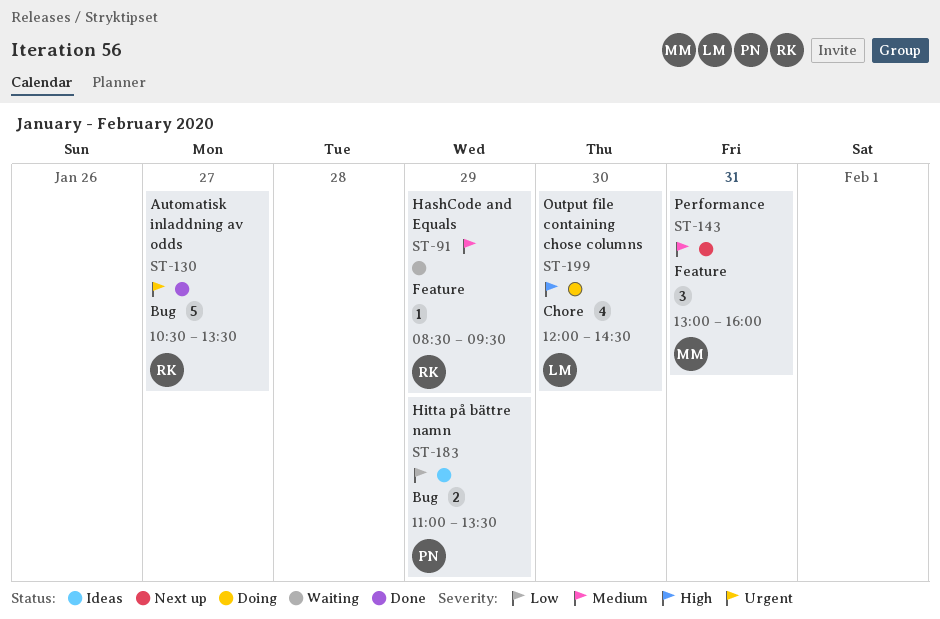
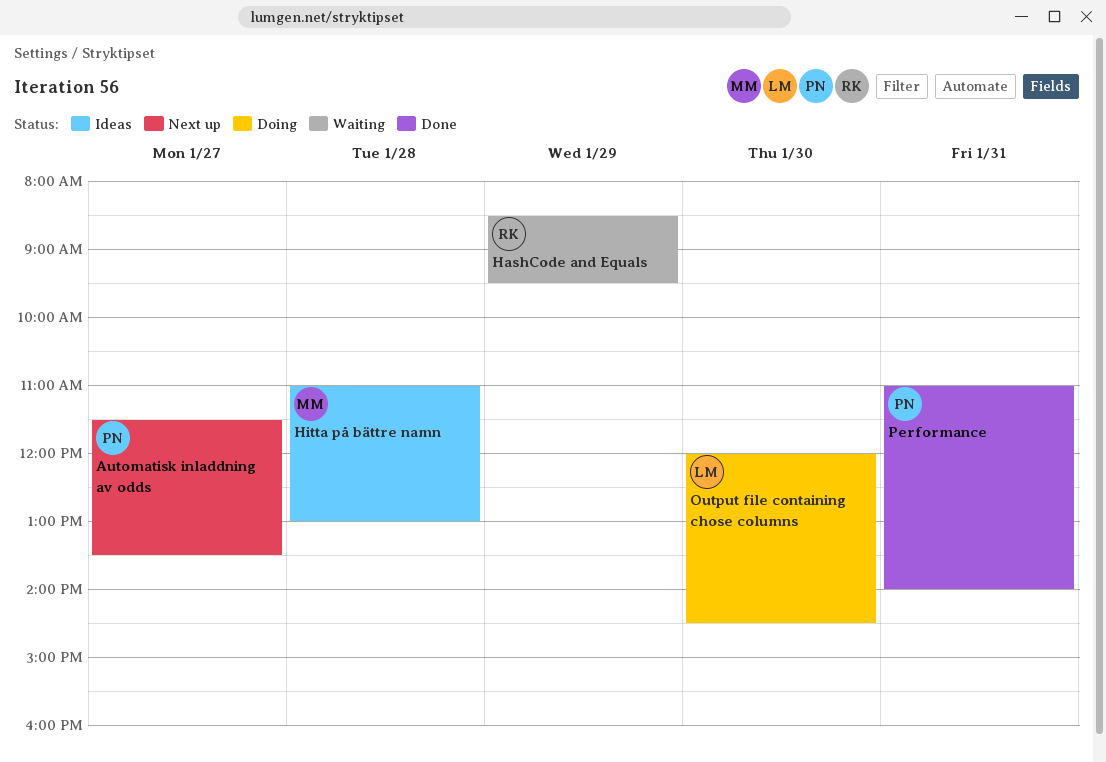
Automatisk inladdning av odds, status: Done -> Next up
Automatisk inladdning av odds, owner: RK -> PN
Automatisk inladdning av odds, begins: 10:30 -> 11:30
Hitta på bättre namn, owner: PN -> MM
Hitta på bättre namn, day: Jan 29 -> Jan 28
Hitta på bättre namn, ends: 13:30 -> 13:00
Performance, status: Next up -> Done
Performance, owner: MM -> PN
Performance, begins: 13:00 -> 11:00
Performance, ends: 16:00 -> 14:00

